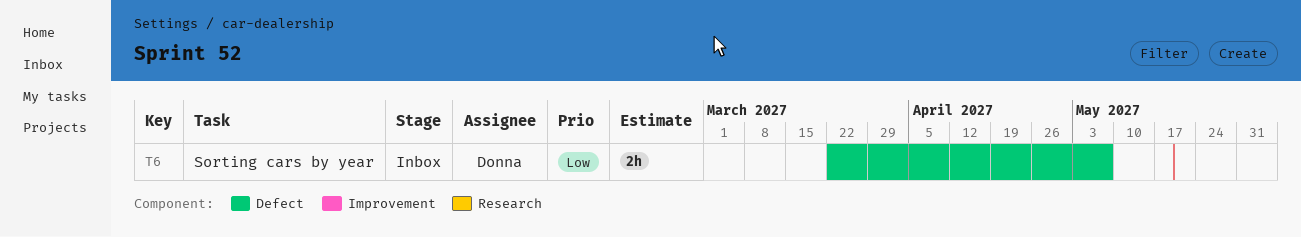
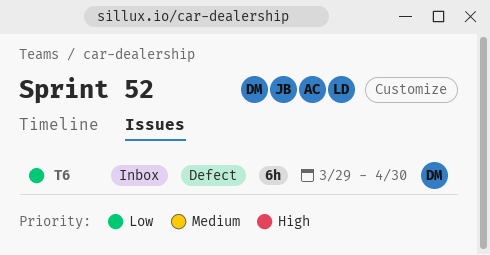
T6, estimate: 2h -> 6h
T6, start: Mar 22 -> Mar 29
T6, due: May 7 -> Apr 30

